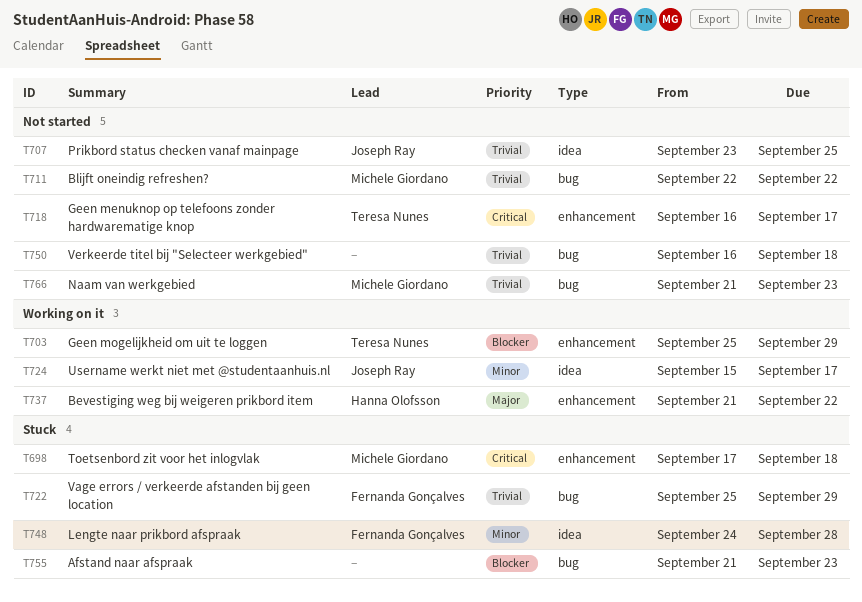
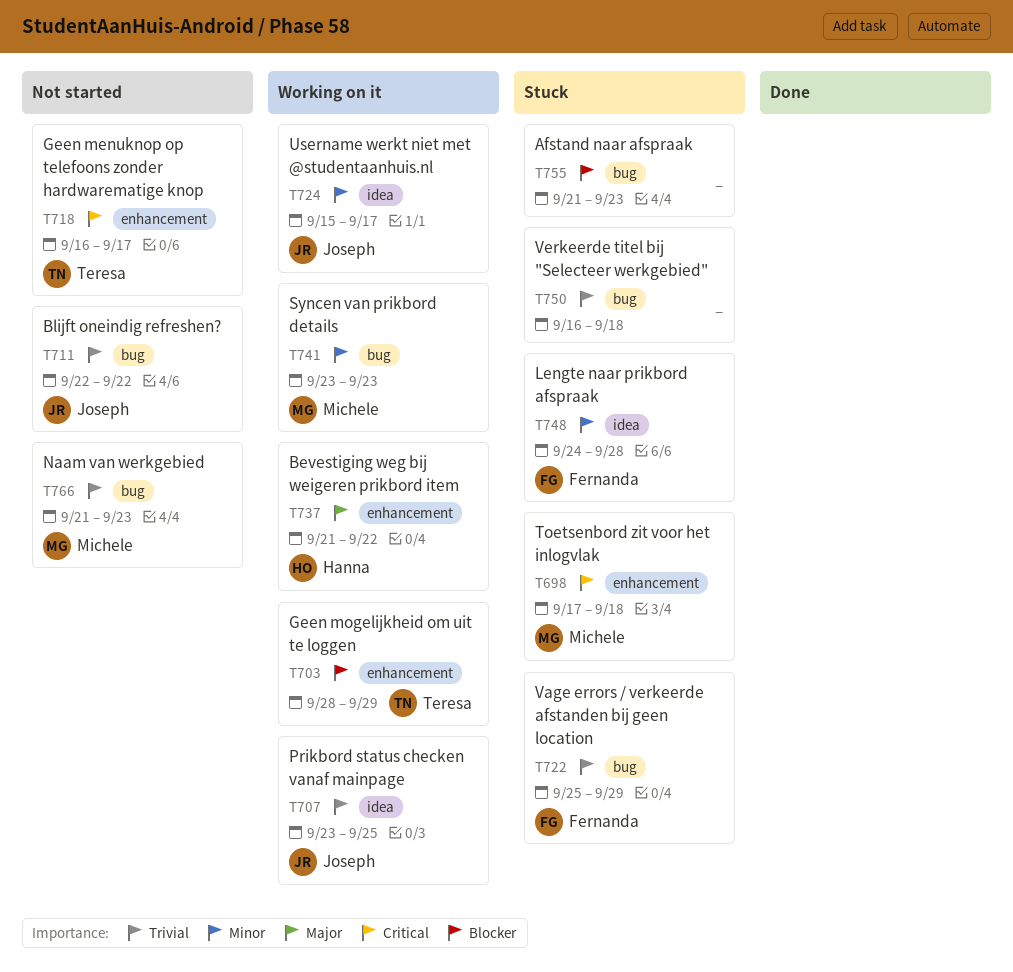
T703, start: Sep 25 -> Sep 28
T707, status: Not started -> Working on it
T711, owner: Michele Giordano -> Joseph Ray
T741: none -> present
T750, status: Not started -> Stuck

